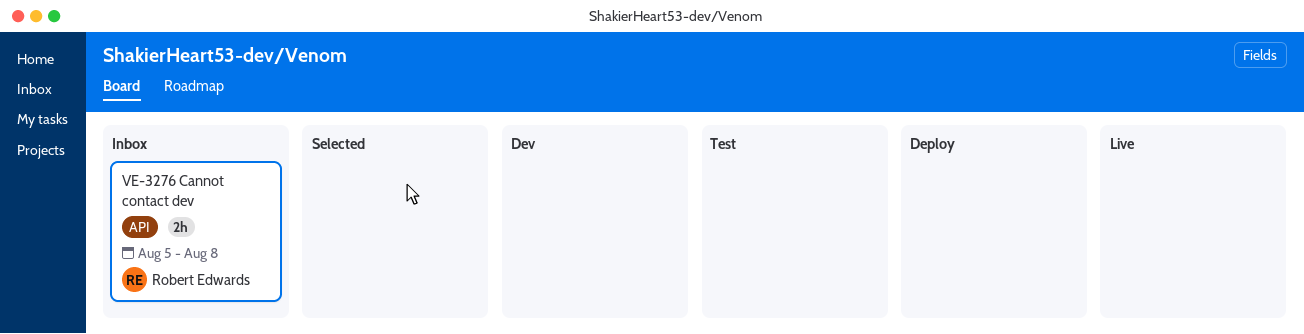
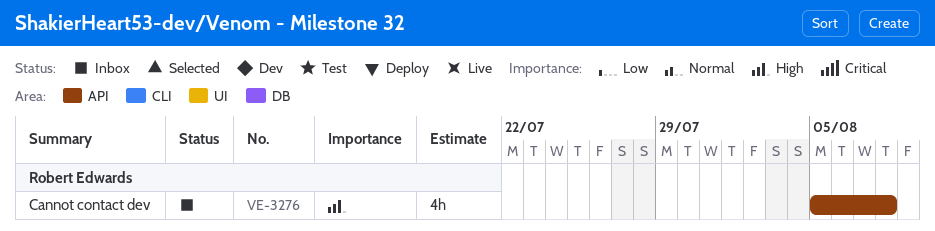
VE-3276, estimate: 2h -> 4h

